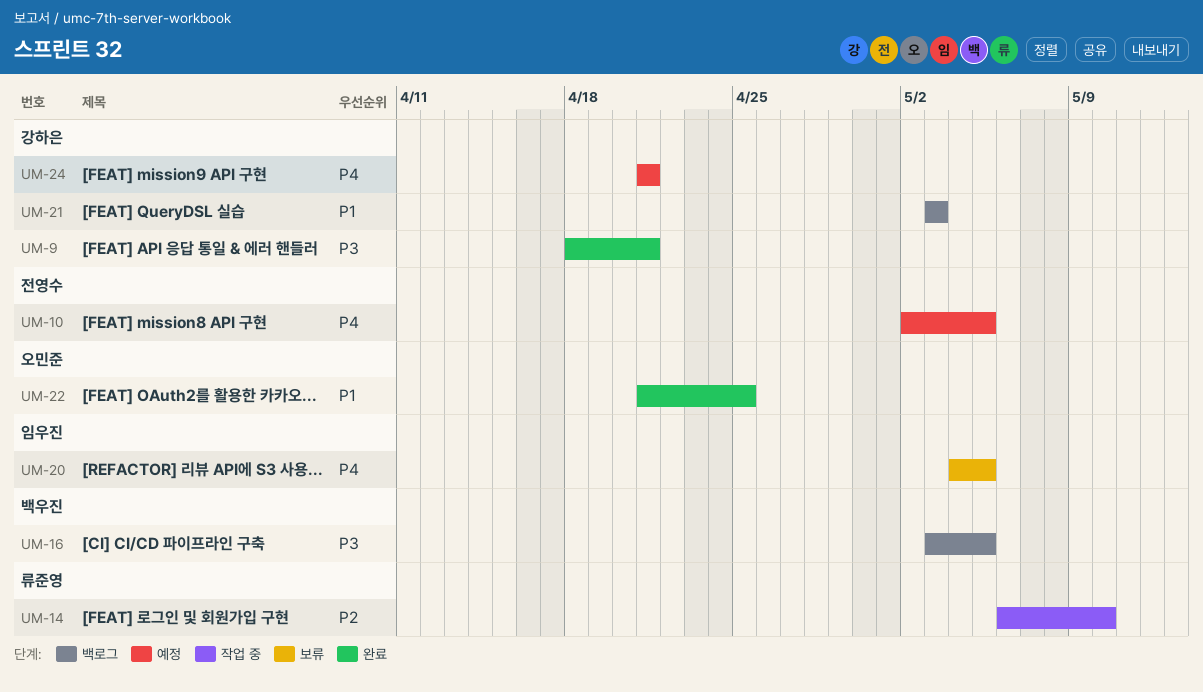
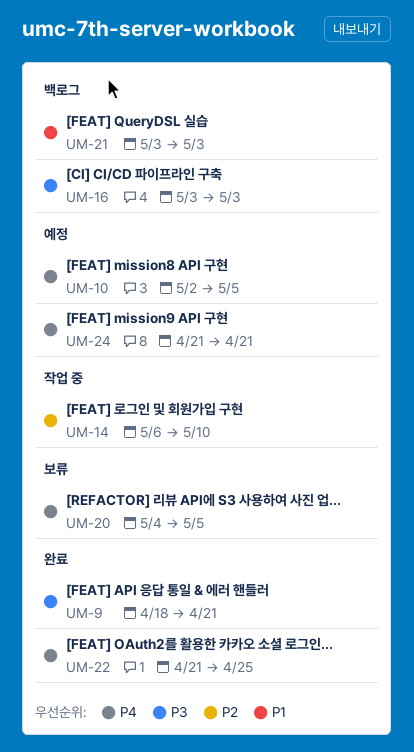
UM-16, due: May 5 -> May 3
UM-22, priority: P1 -> P4

